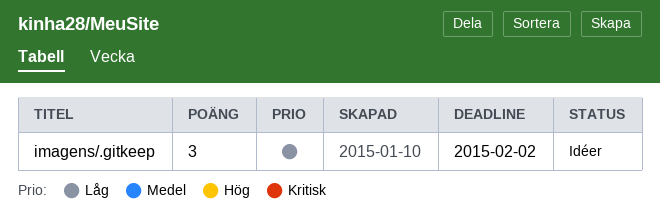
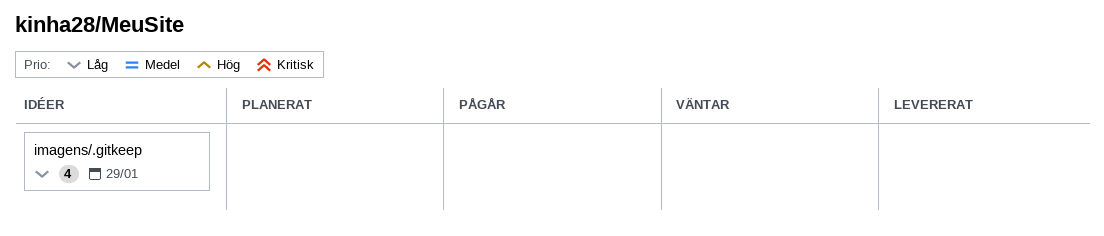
imagens/.gitkeep, estimate: 3 -> 4
imagens/.gitkeep, due: Feb 2 -> Jan 29

